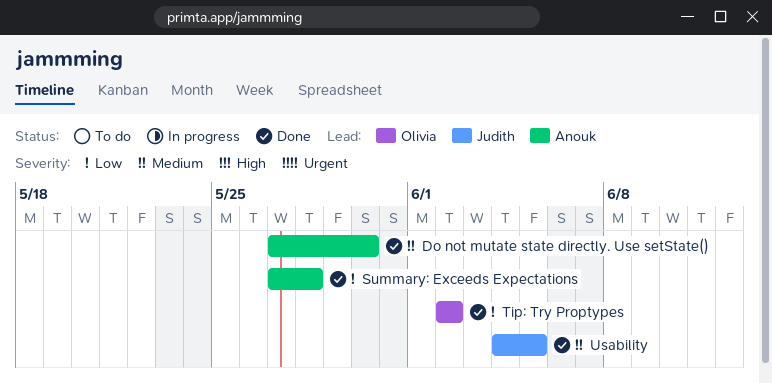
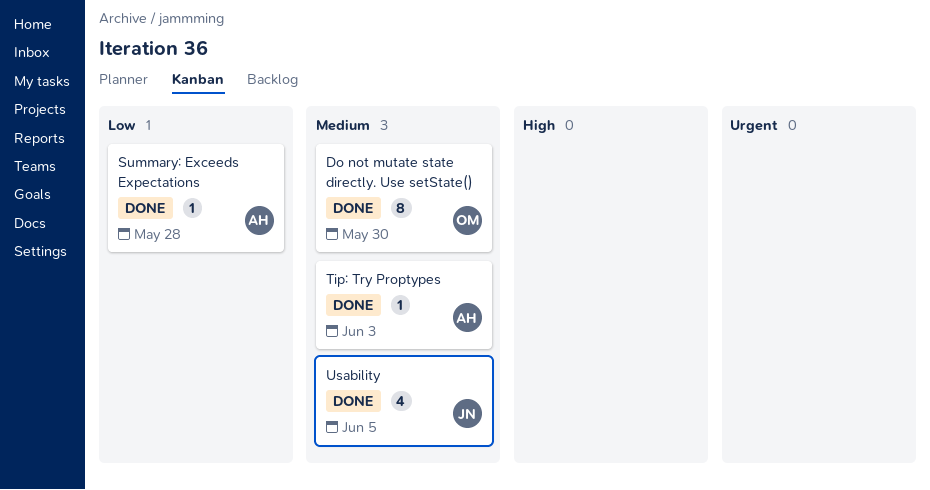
Do not mutate state directly. Use setState(), owner: Anouk -> Olivia
Tip: Try Proptypes, owner: Olivia -> Anouk
Tip: Try Proptypes, priority: Low -> Medium
Tip: Try Proptypes, due: Jun 2 -> Jun 3

